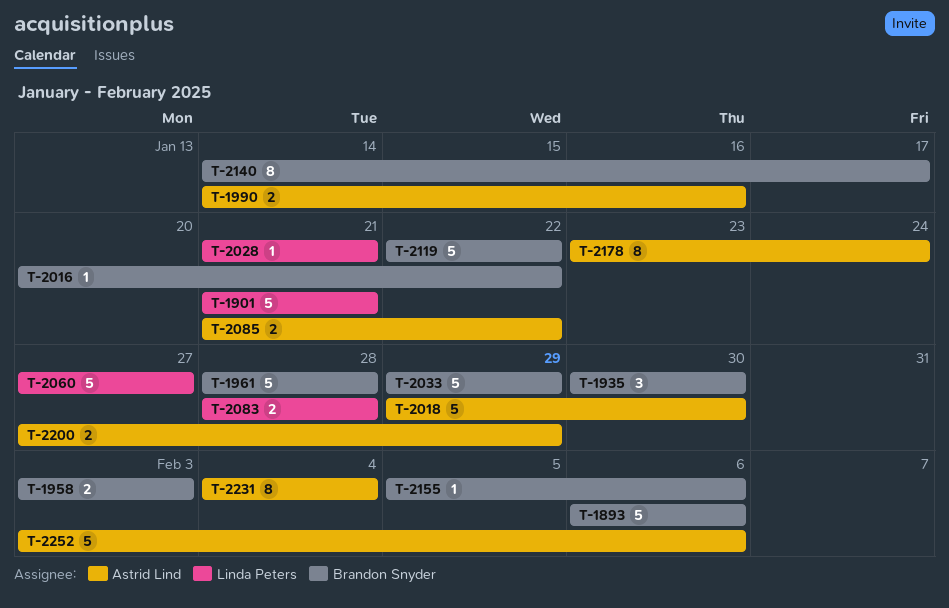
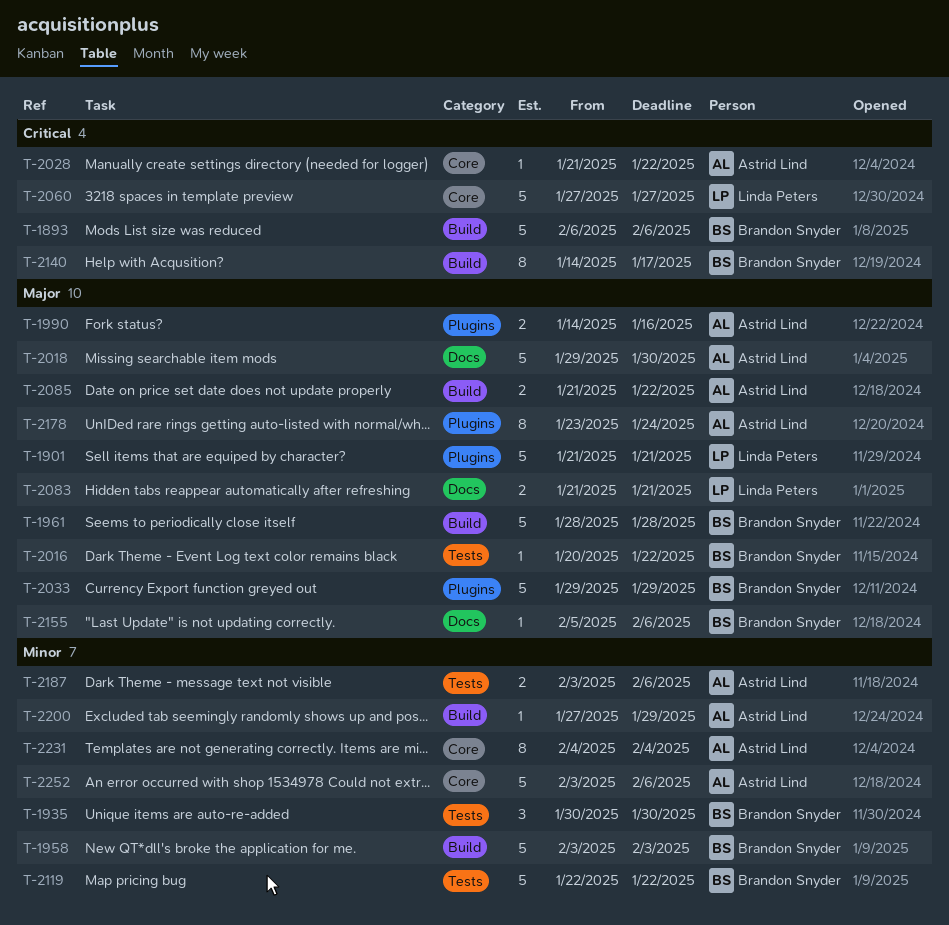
T-1958, estimate: 2 -> 5
T-2028, owner: Linda Peters -> Astrid Lind
T-2028, due: Jan 21 -> Jan 22
T-2083, start: Jan 28 -> Jan 21
T-2083, due: Jan 28 -> Jan 21
T-2187: none -> present
T-2200, estimate: 2 -> 1

